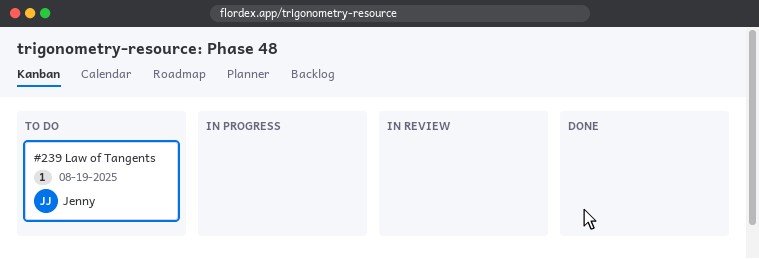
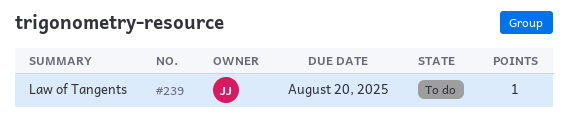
#239, due: Aug 19 -> Aug 20

